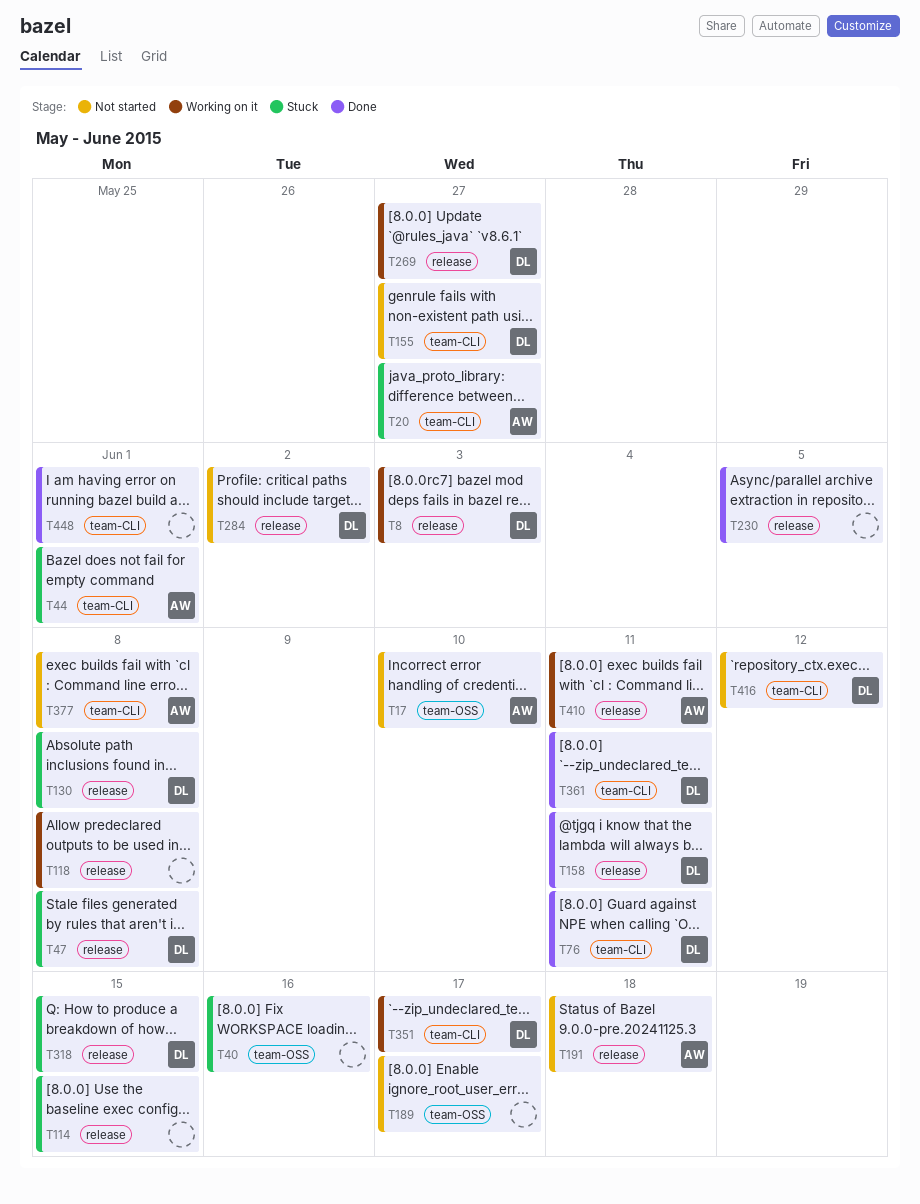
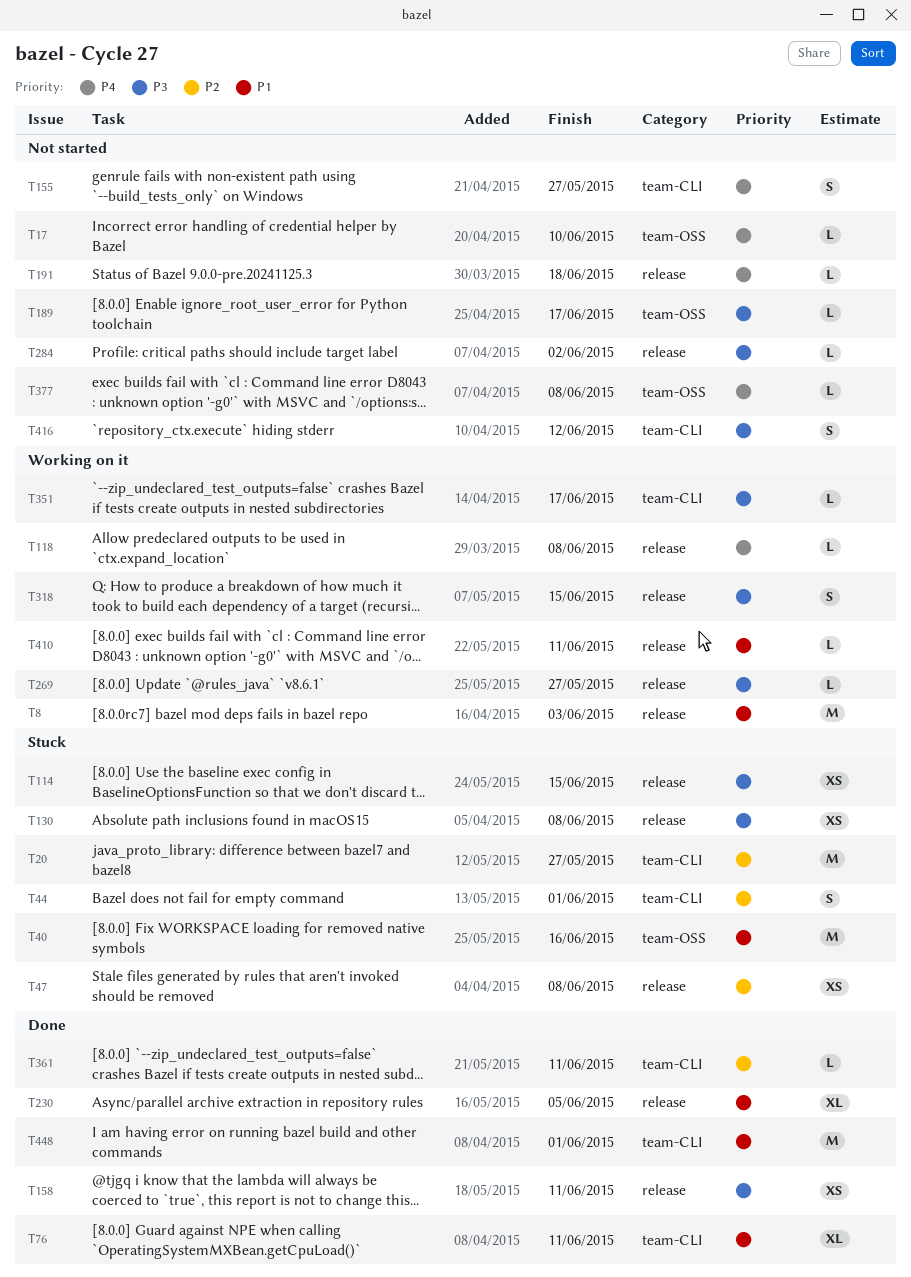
T318, status: Stuck -> Working on it
T377, label: team-CLI -> team-OSS

